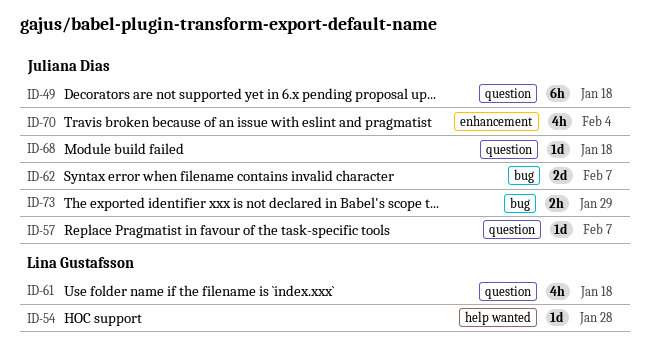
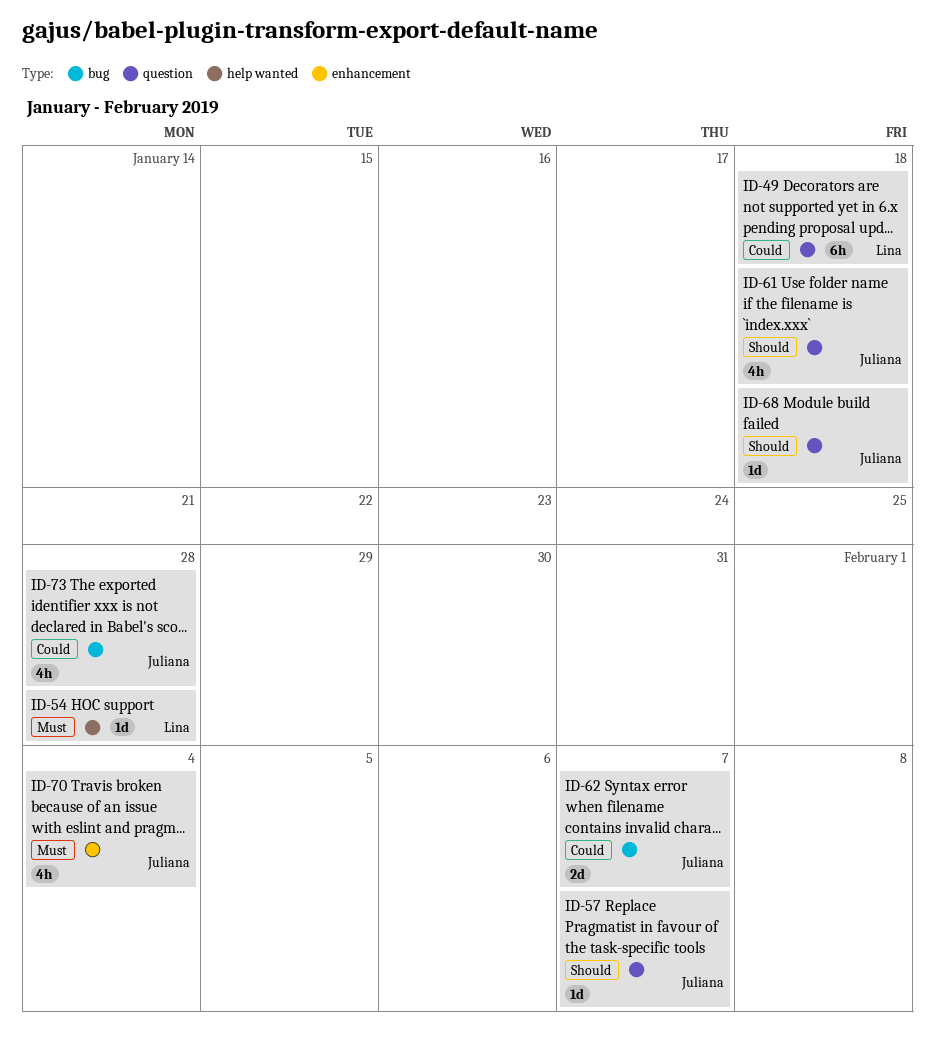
ID-49, owner: Juliana Dias -> Lina Gustafsson
ID-61, owner: Lina Gustafsson -> Juliana Dias
ID-73, estimate: 2h -> 4h
ID-73, due: Jan 29 -> Jan 28

